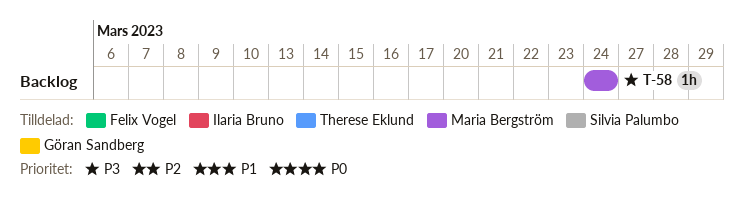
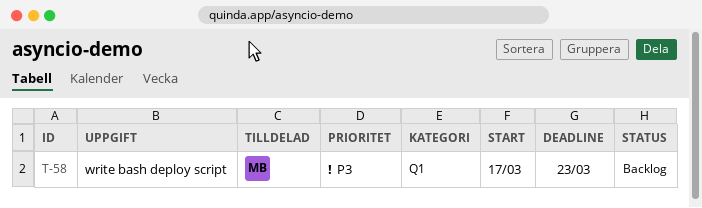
T-58, start: Mar 24 -> Mar 17
T-58, due: Mar 24 -> Mar 23

